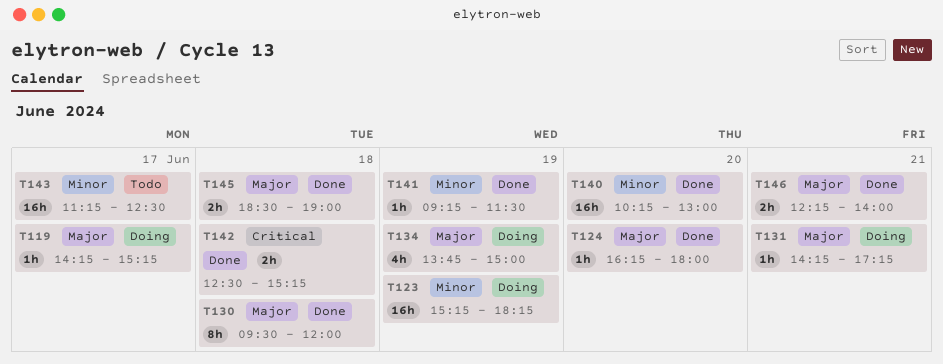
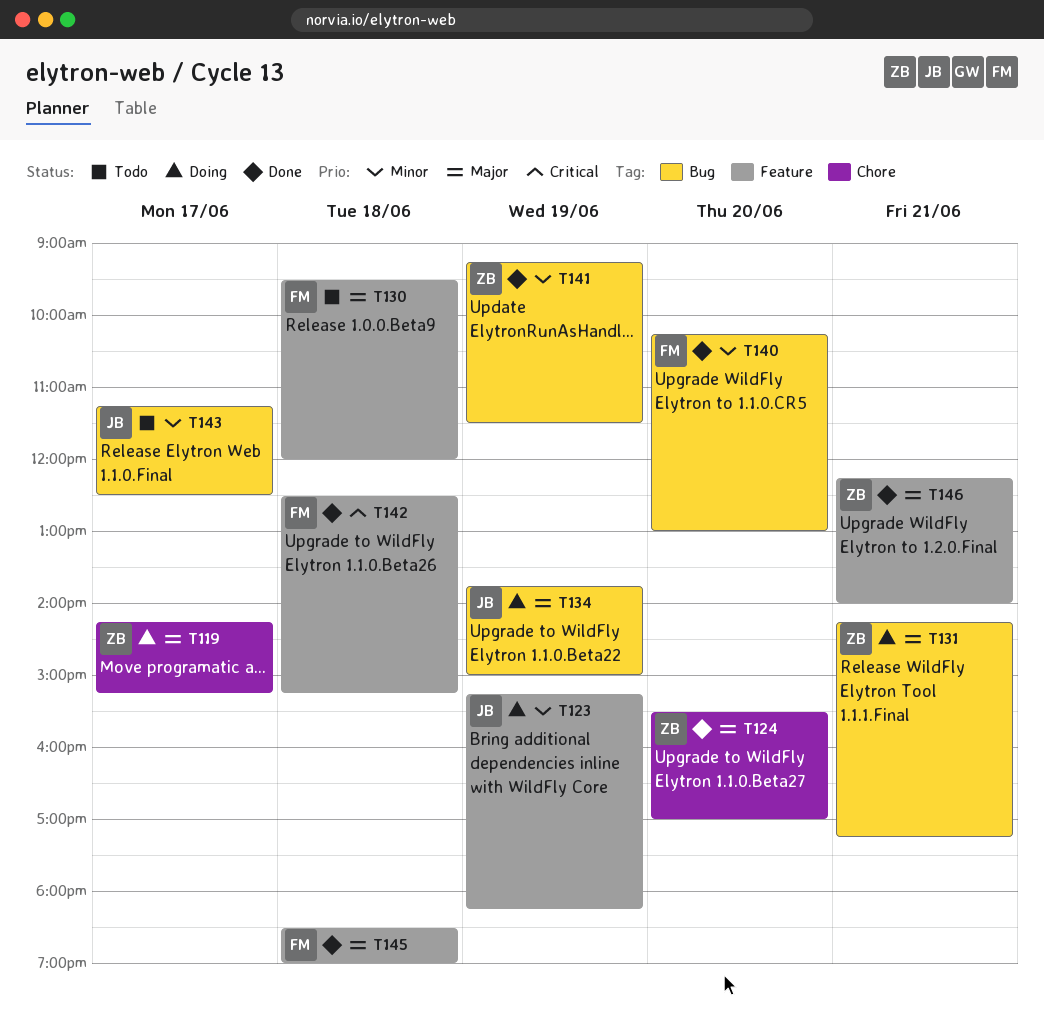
T124, begins: 16:15 -> 15:30
T124, ends: 18:00 -> 17:00
T130, status: Done -> Todo

